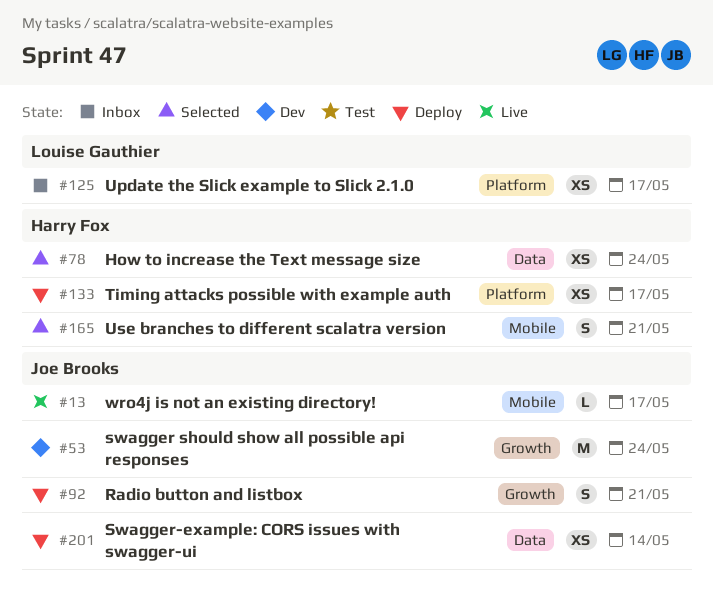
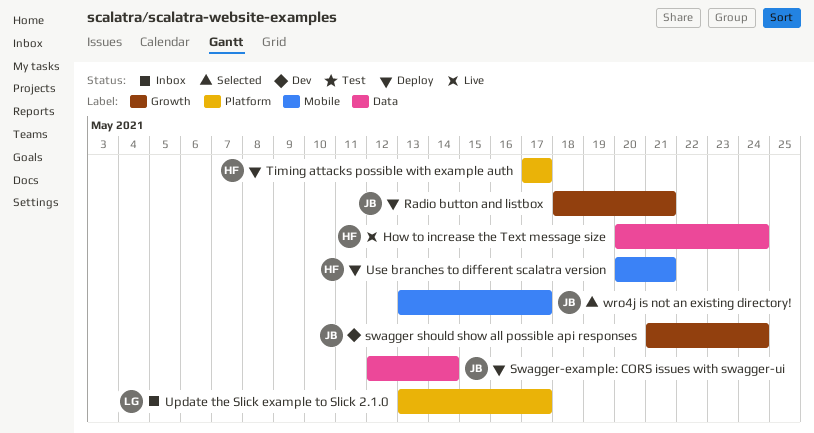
How to increase the Text message size, status: Selected -> Live
Use branches to different scalatra version, status: Selected -> Deploy
wro4j is not an existing directory!, status: Live -> Selected

